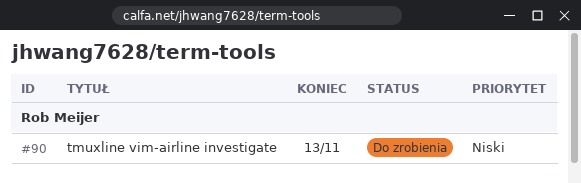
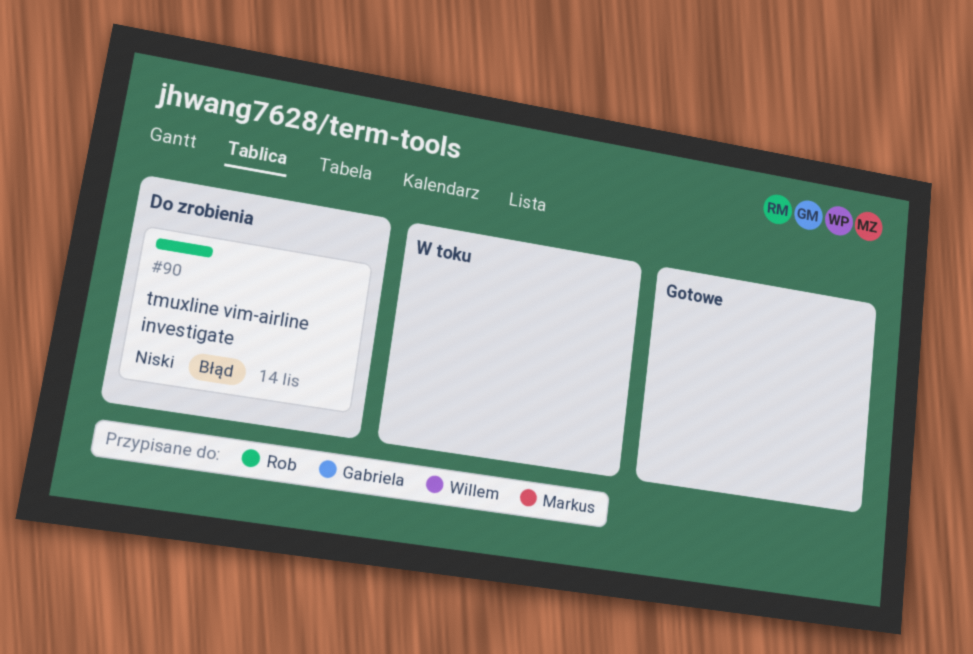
#90, due: Nov 13 -> Nov 14

